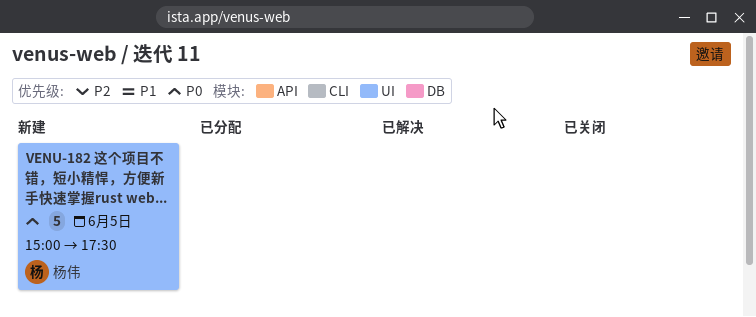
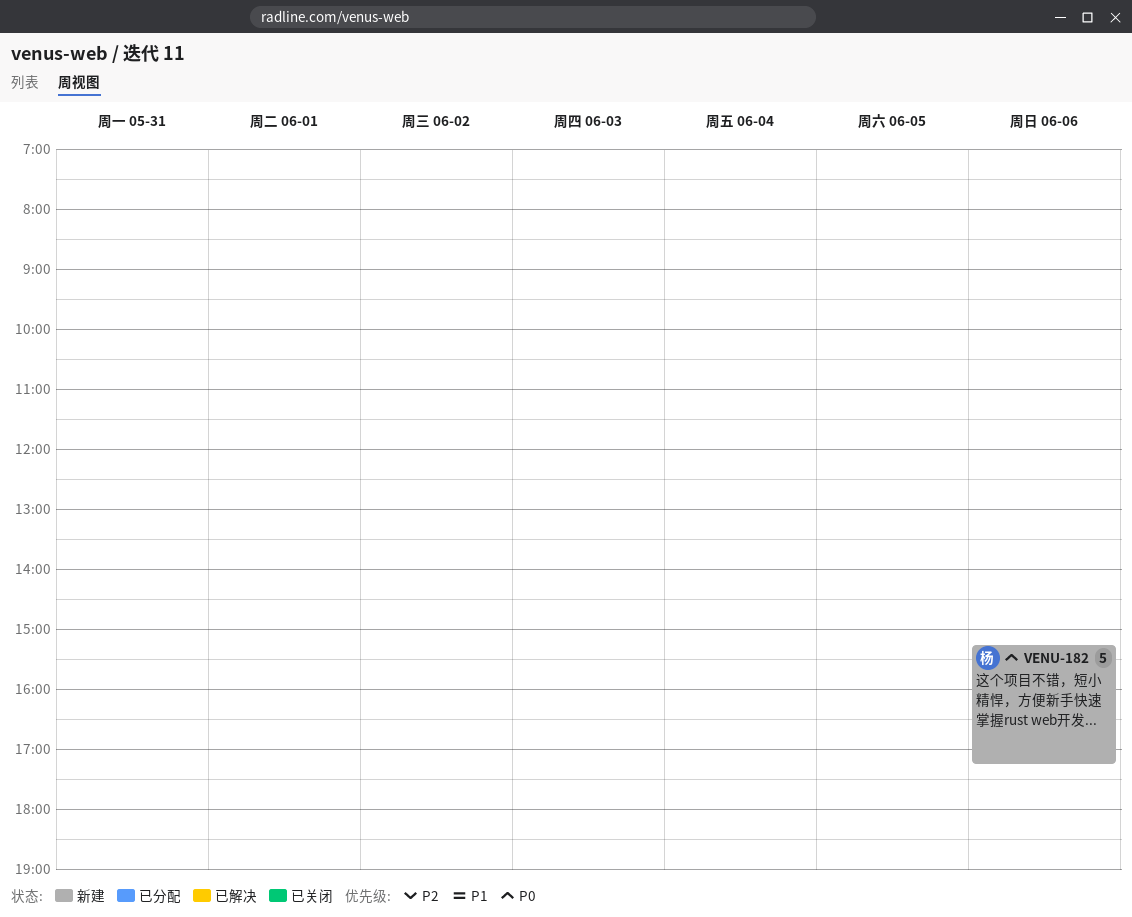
VENU-182, day: Jun 5 -> Jun 6
VENU-182, begins: 15:00 -> 15:15
VENU-182, ends: 17:30 -> 17:15

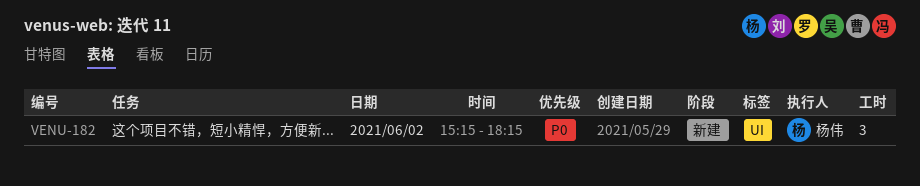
VENU-182, estimate: 5 -> 3
VENU-182, day: Jun 6 -> Jun 2
VENU-182, ends: 17:15 -> 18:15

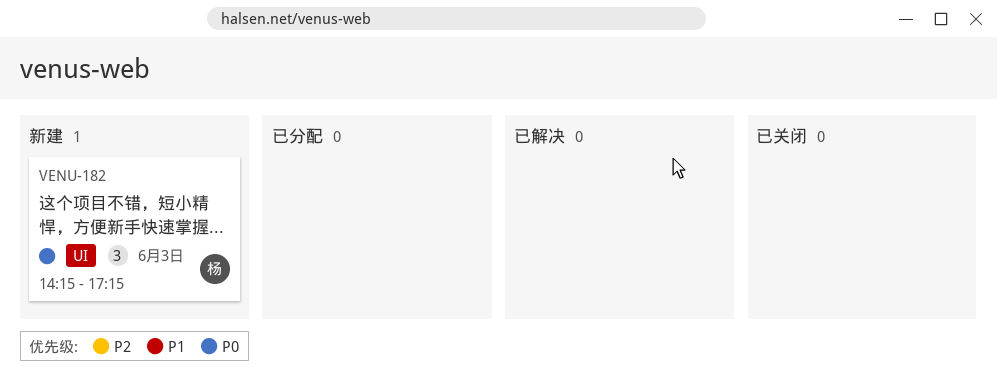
VENU-182, day: Jun 2 -> Jun 3
VENU-182, begins: 15:15 -> 14:15
VENU-182, ends: 18:15 -> 17:15

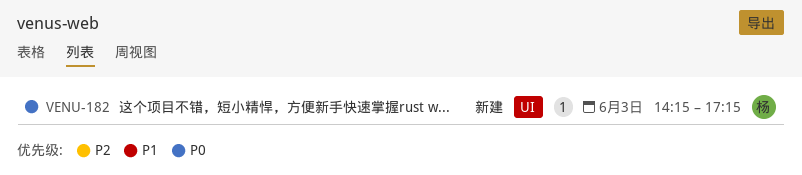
VENU-182, estimate: 3 -> 1

